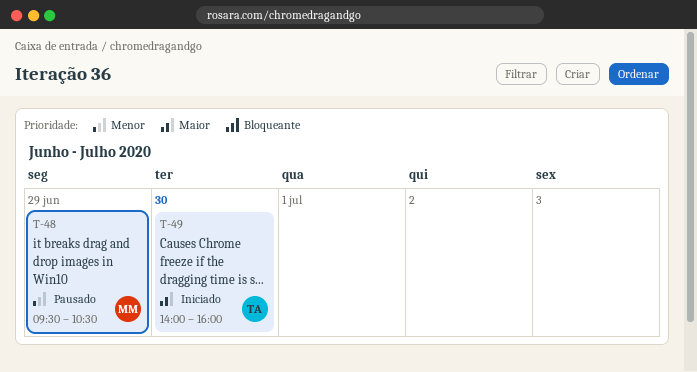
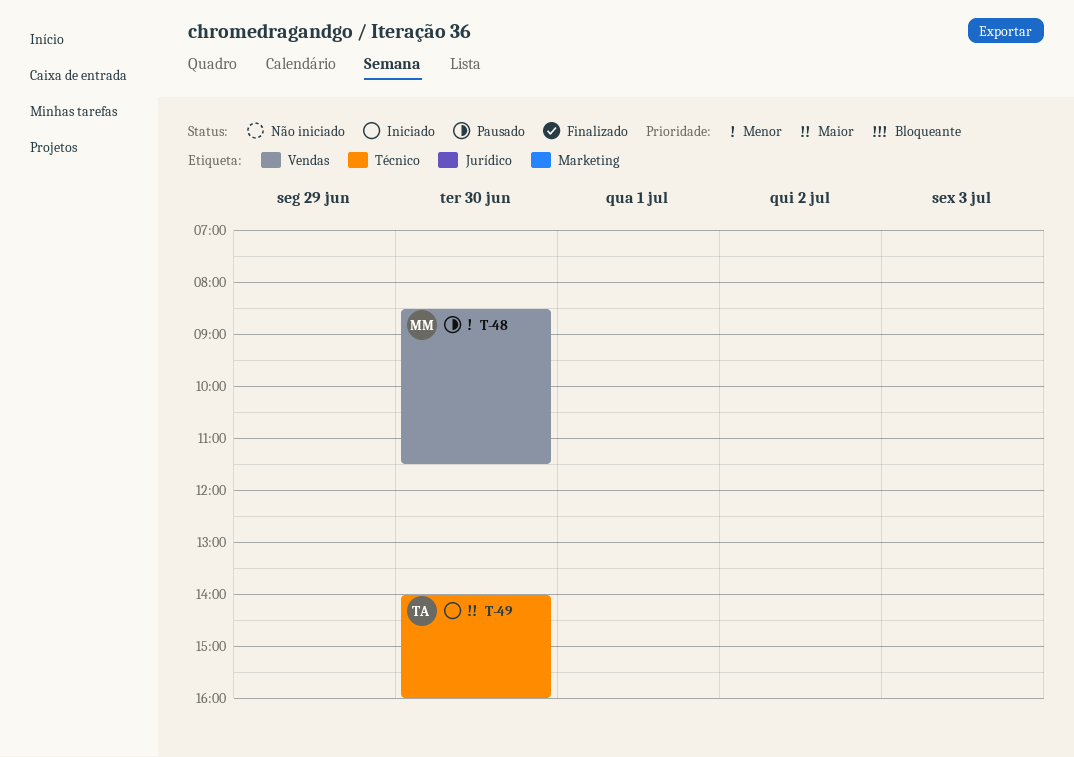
T-48, day: Jun 29 -> Jun 30
T-48, begins: 09:30 -> 08:30
T-48, ends: 10:30 -> 11:30

